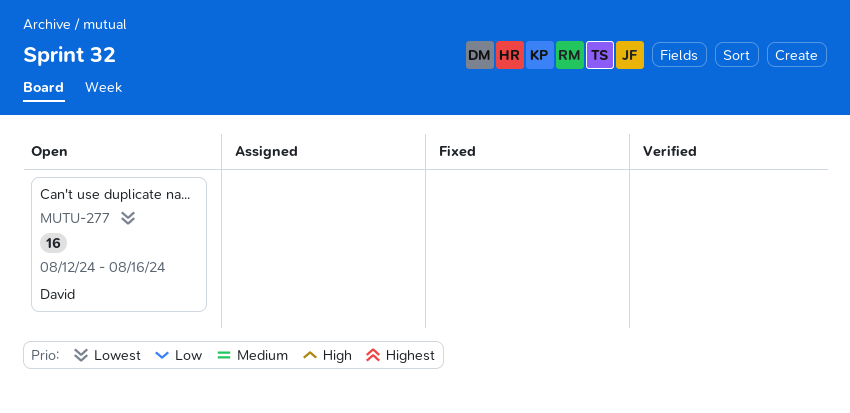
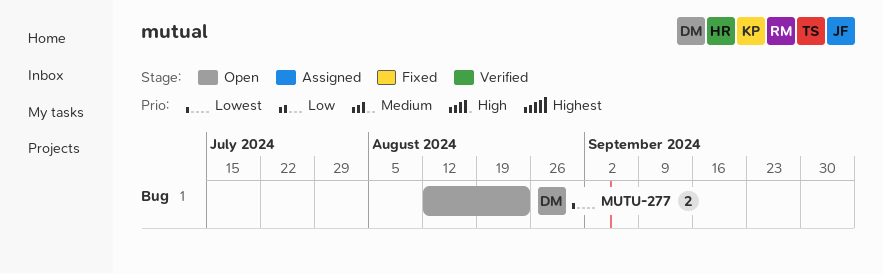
MUTU-277, estimate: 16 -> 2
MUTU-277, due: Aug 16 -> Aug 23

